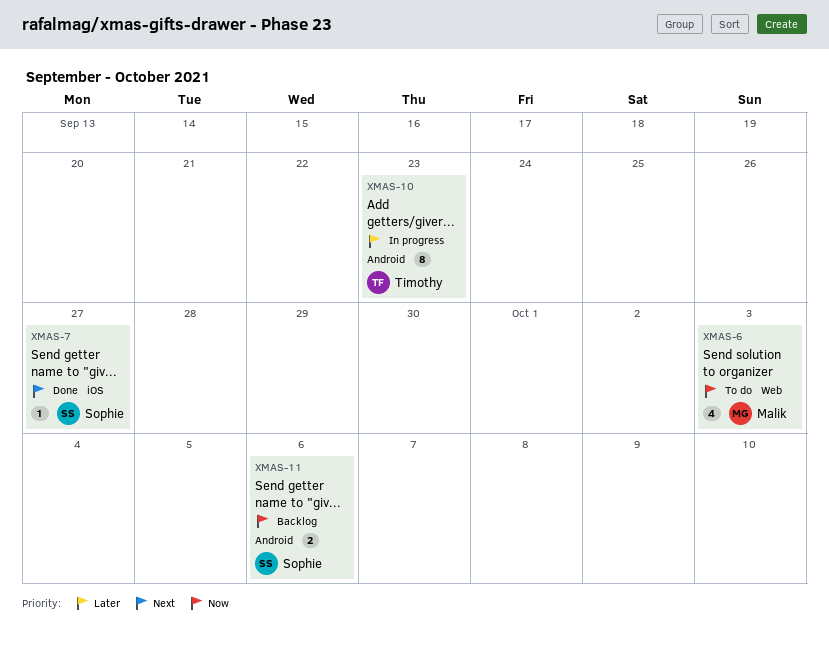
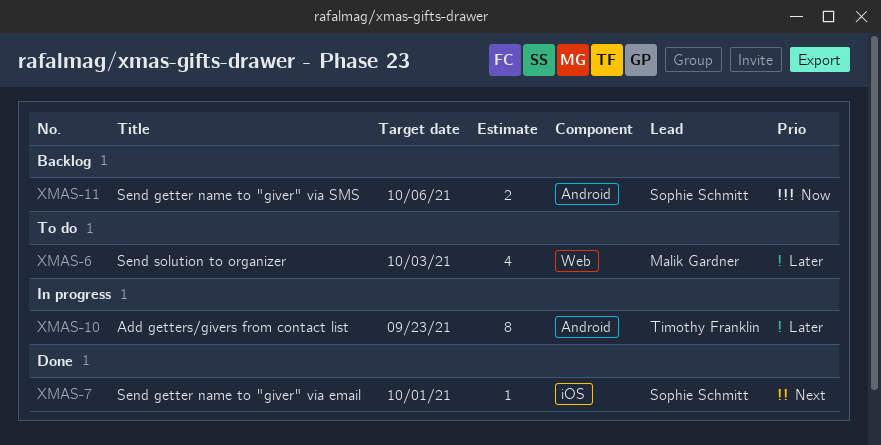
XMAS-6, priority: Now -> Later
XMAS-7, due: Sep 27 -> Oct 1

